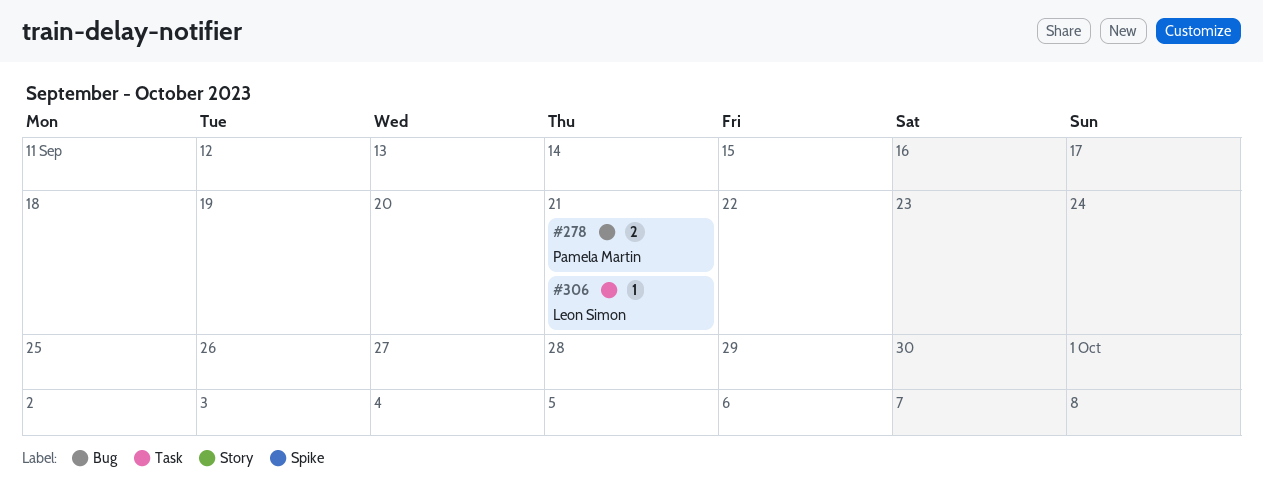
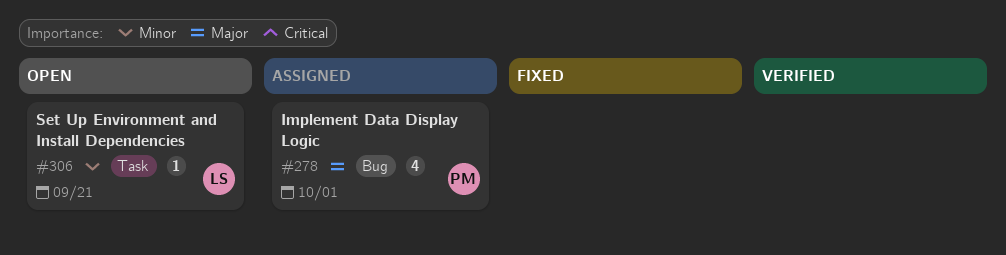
#278, estimate: 2 -> 4
#278, due: Sep 21 -> Oct 1

